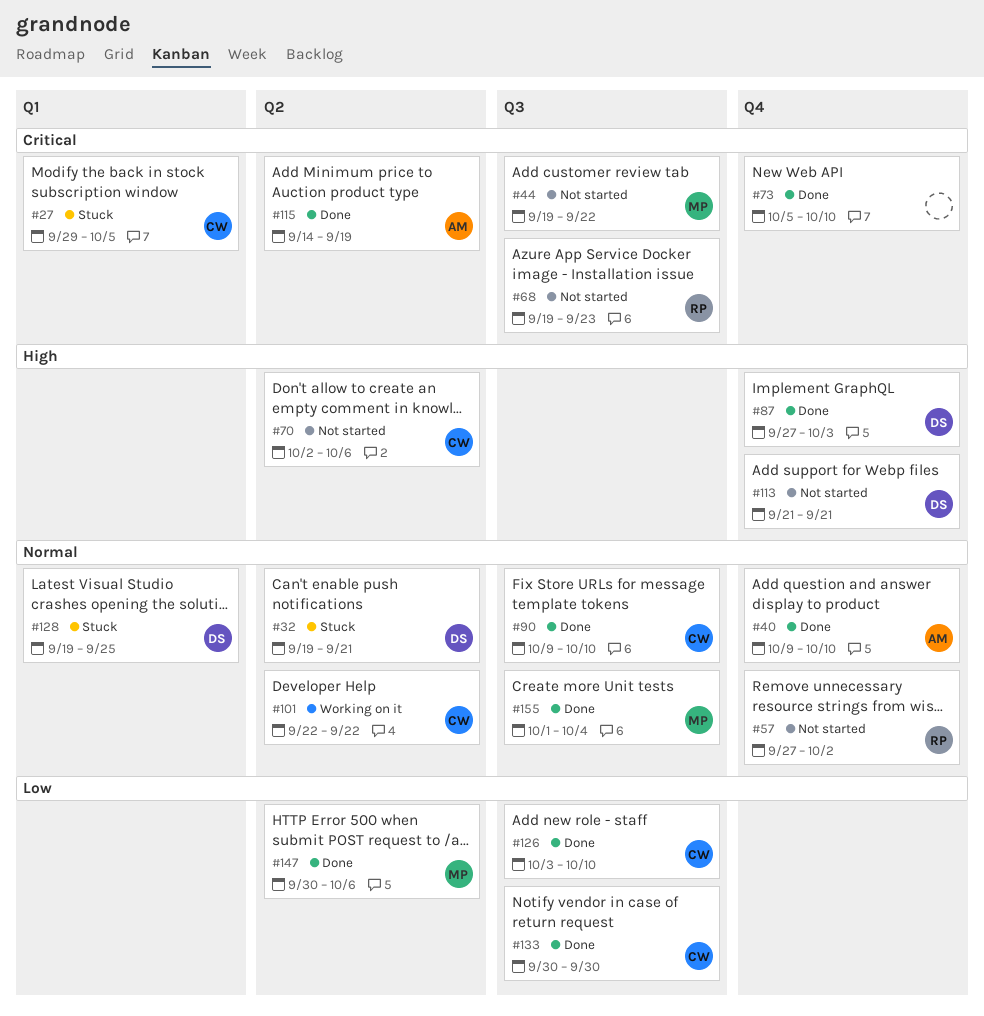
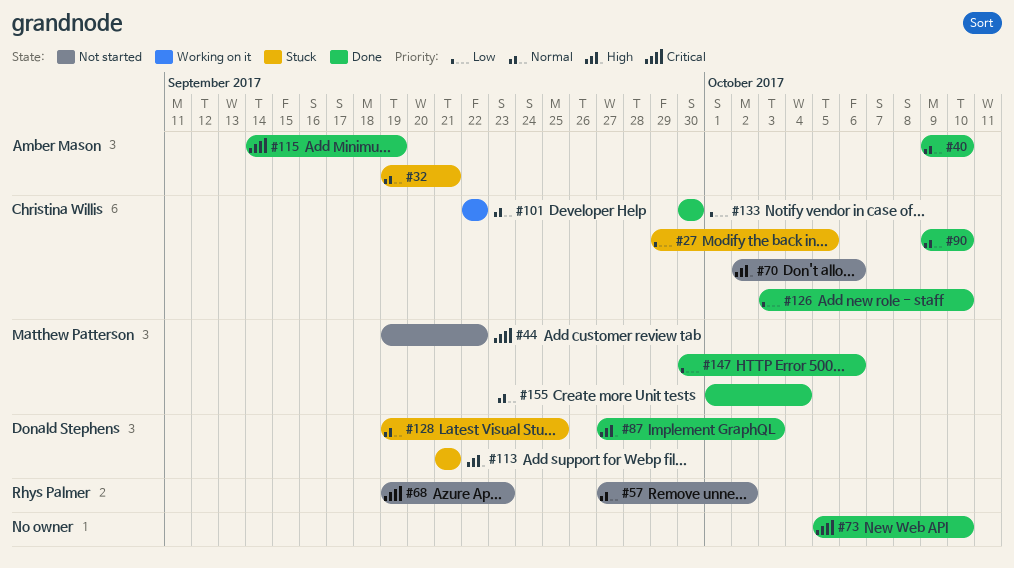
#27, priority: Critical -> Low
#32, owner: Donald Stephens -> Amber Mason
#113, status: Not started -> Stuck

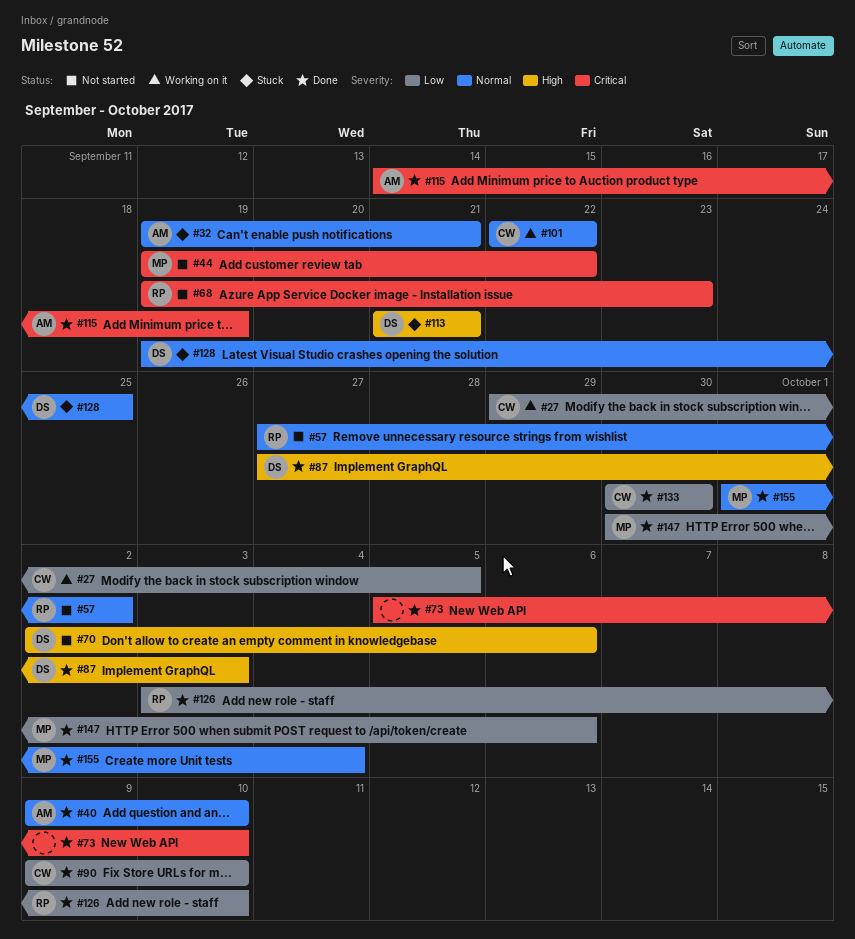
#27, status: Stuck -> Working on it
#70, owner: Christina Willis -> Donald Stephens
#90, priority: Normal -> Low
#126, owner: Christina Willis -> Rhys Palmer

